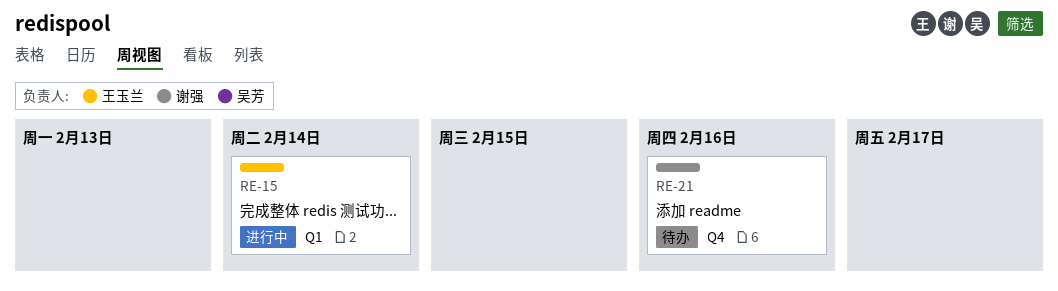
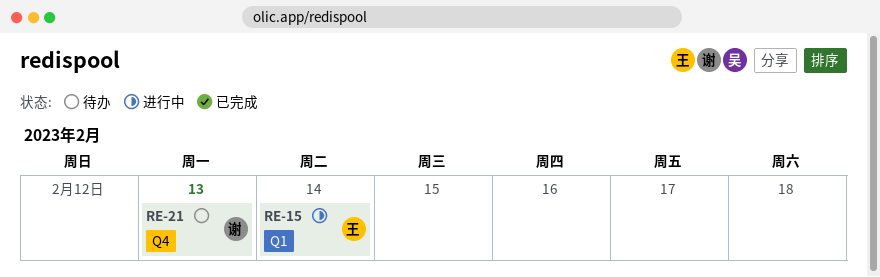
RE-21, due: Feb 16 -> Feb 13

